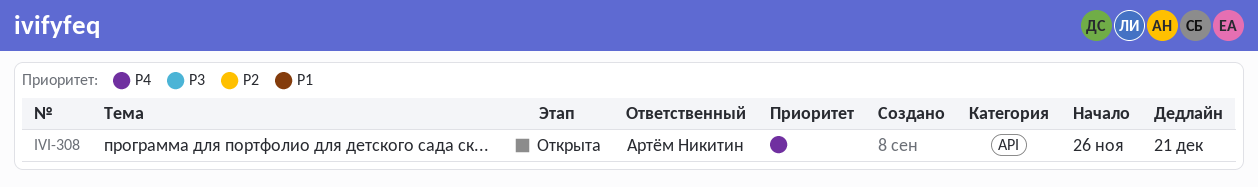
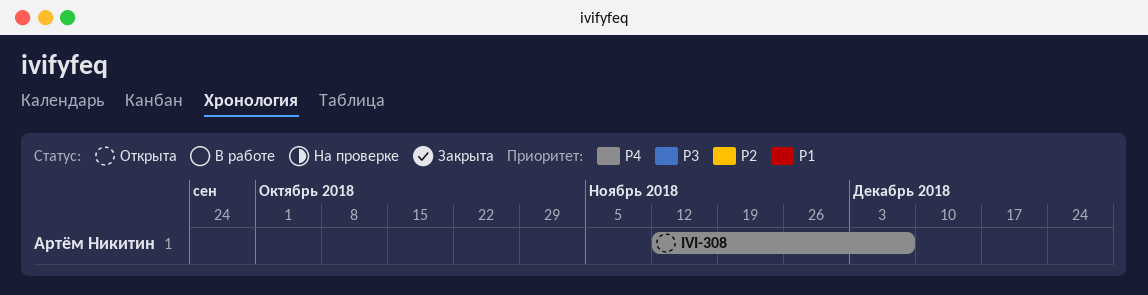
IVI-308, start: Nov 26 -> Nov 12
IVI-308, due: Dec 21 -> Dec 7

